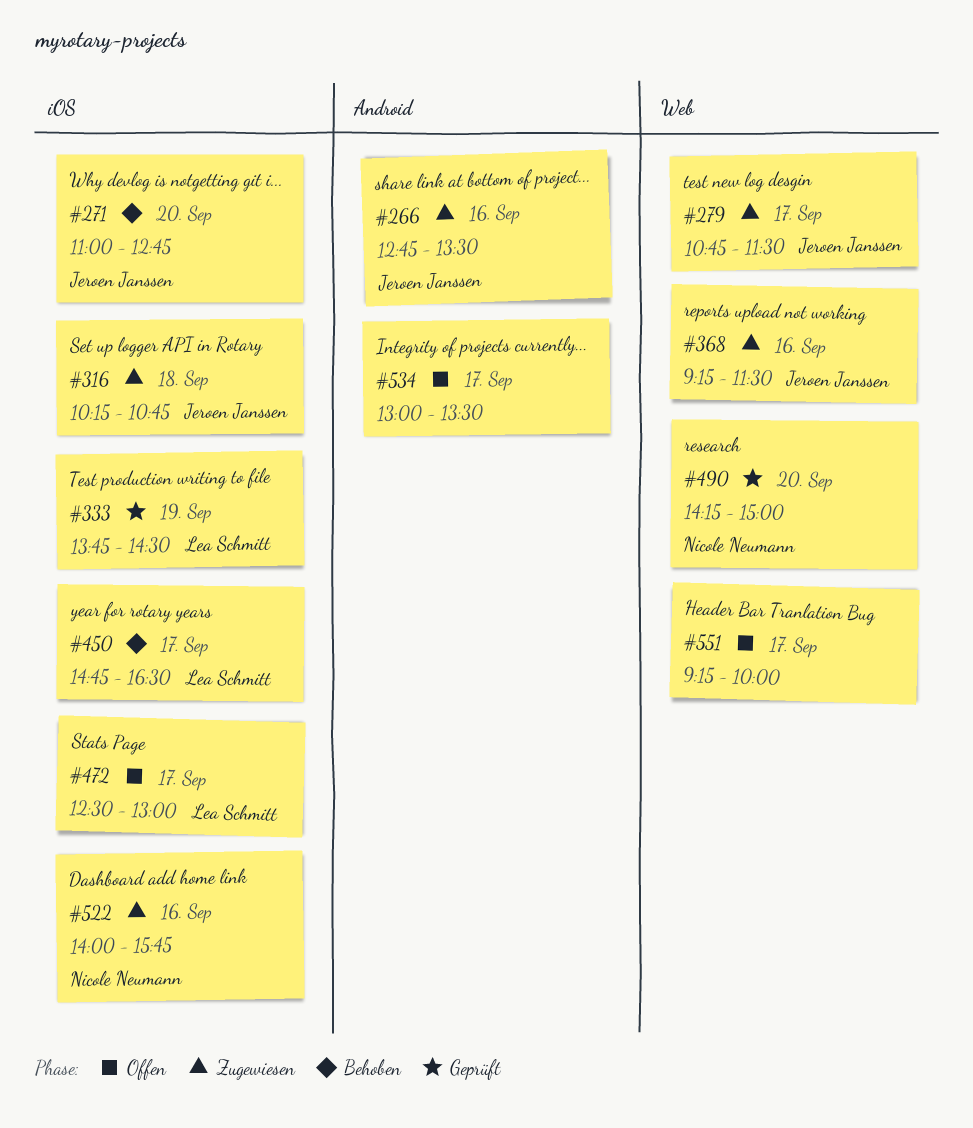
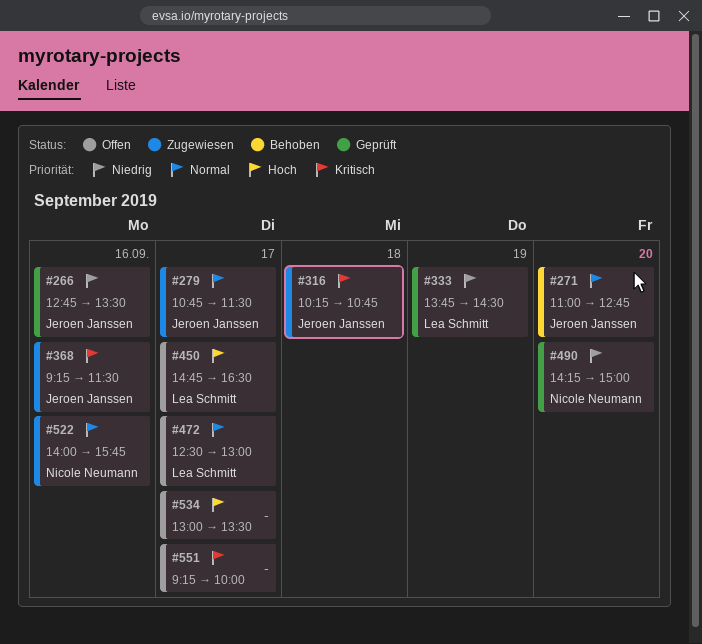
#266, status: Zugewiesen -> Geprüft
#450, status: Behoben -> Offen

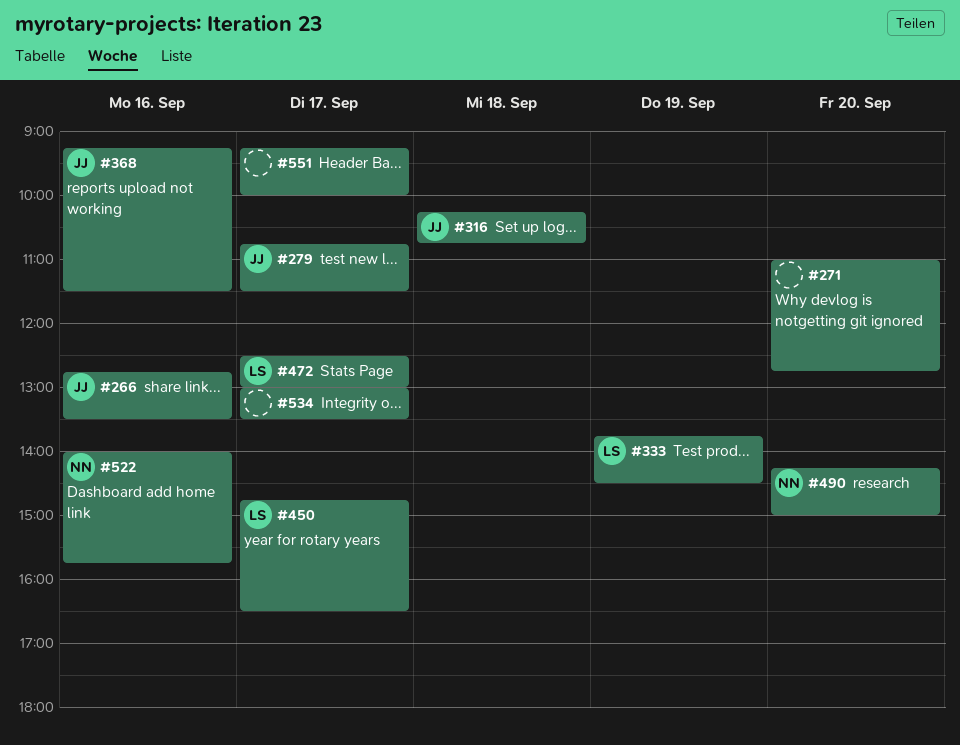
#271, owner: Jeroen Janssen -> none

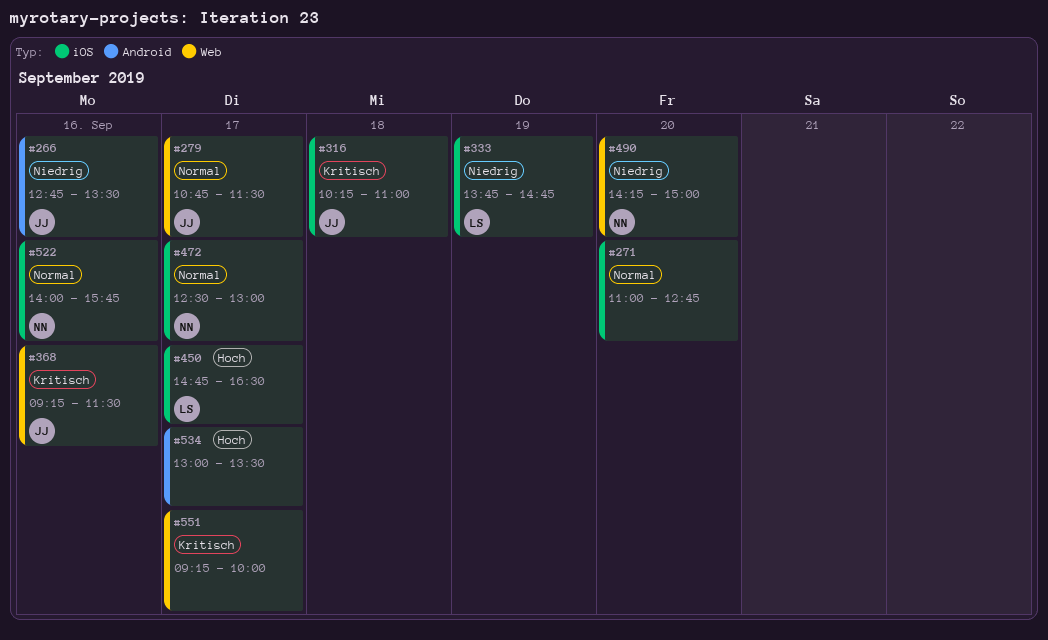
#316, ends: 10:45 -> 11:00
#333, ends: 14:30 -> 14:45
#472, owner: LS -> NN

